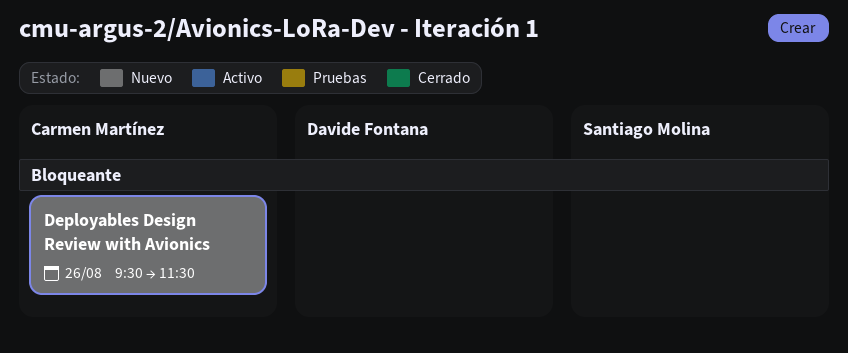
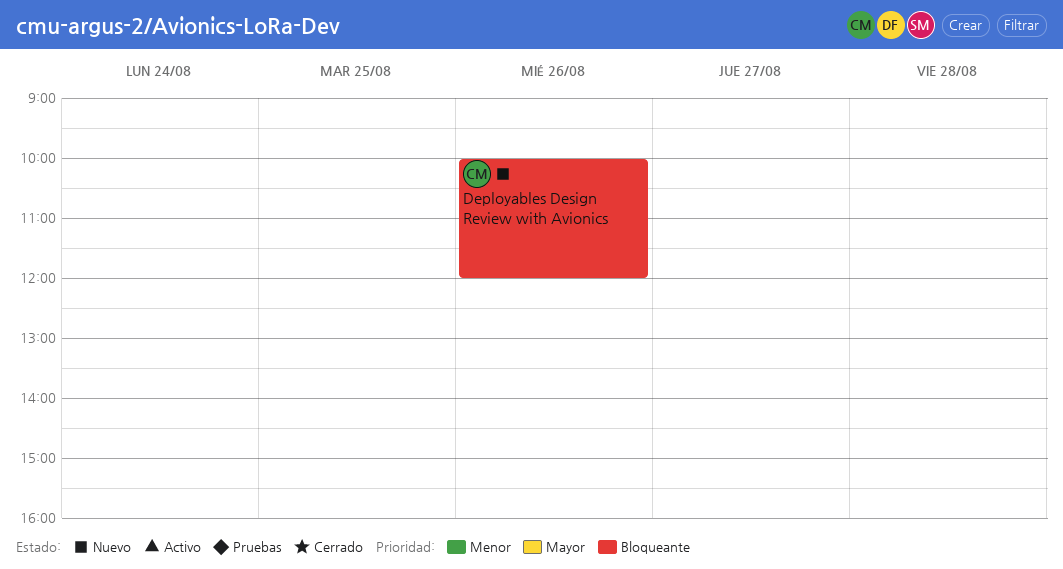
Deployables Design Review with Avionics, begins: 09:30 -> 10:00
Deployables Design Review with Avionics, ends: 11:30 -> 12:00

